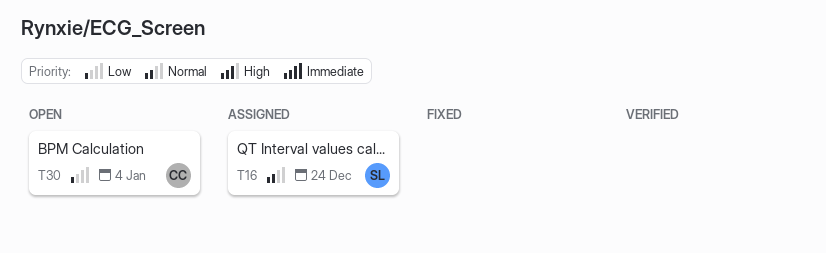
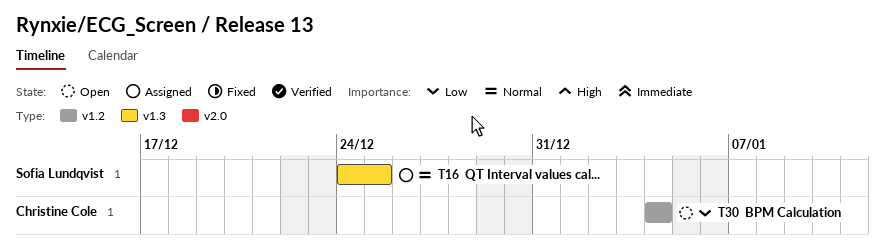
T16, due: Dec 24 -> Dec 25

